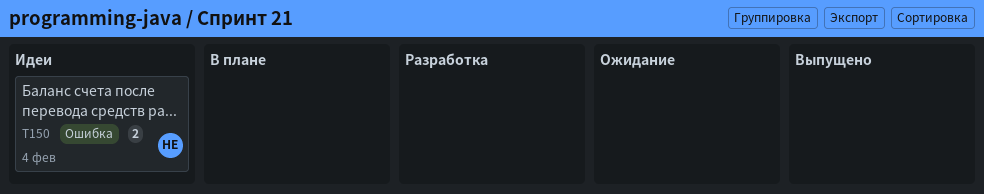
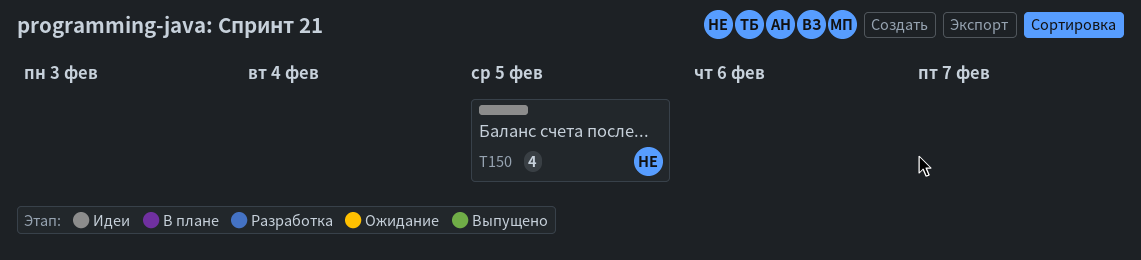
T150, estimate: 2 -> 4
T150, due: Feb 4 -> Feb 5

